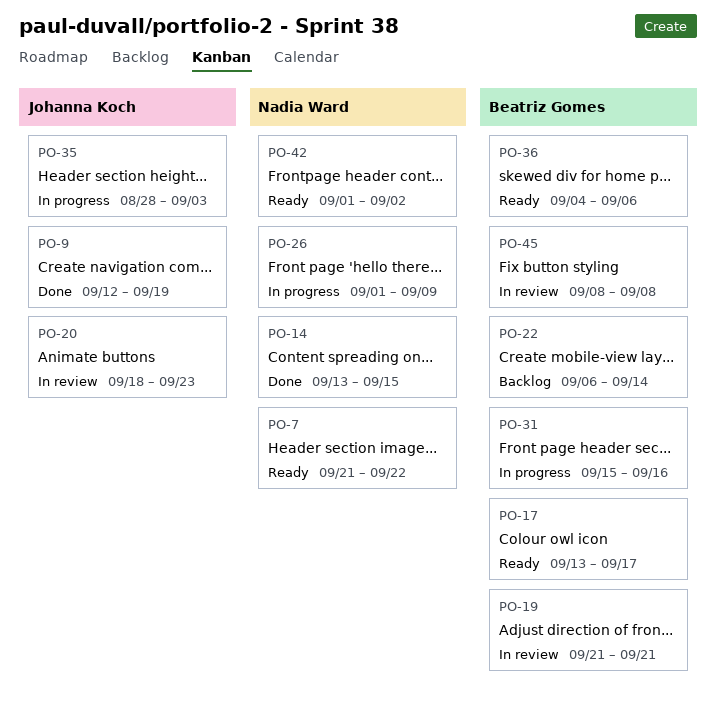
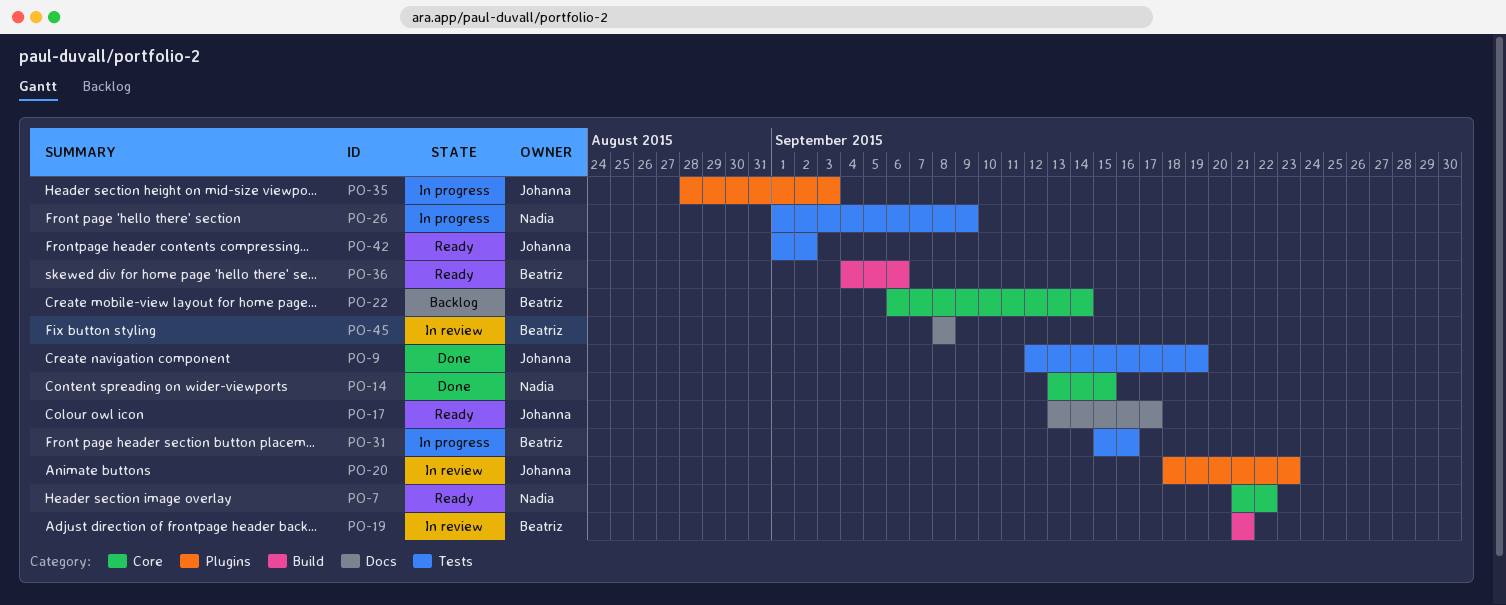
PO-17, owner: Beatriz Gomes -> Johanna Koch
PO-42, owner: Nadia Ward -> Johanna Koch

